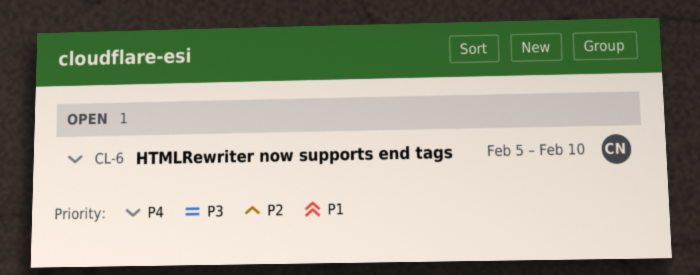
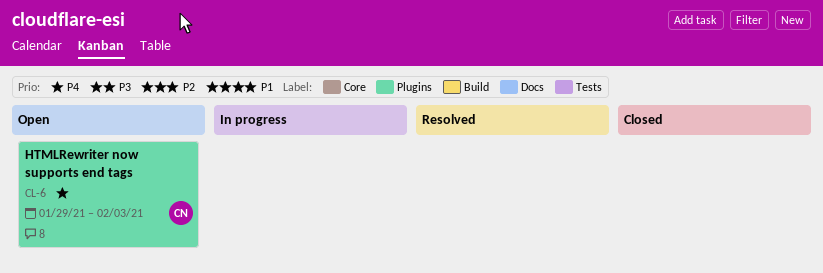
CL-6, start: Feb 5 -> Jan 29
CL-6, due: Feb 10 -> Feb 3

